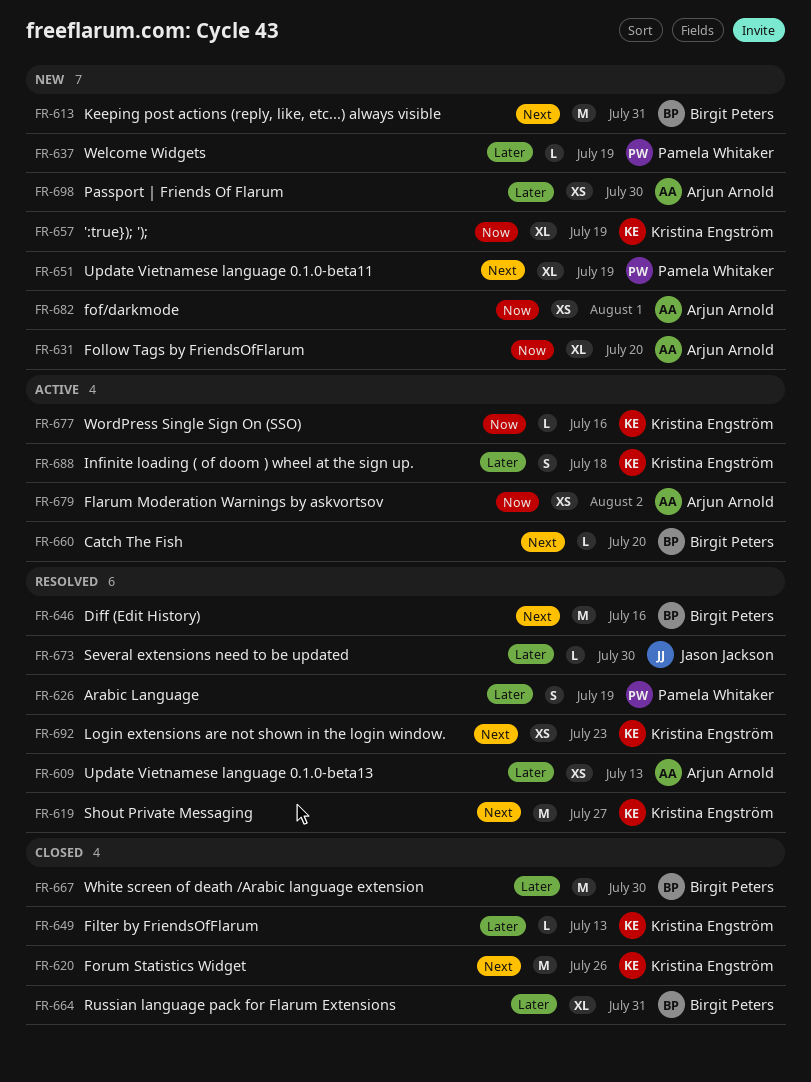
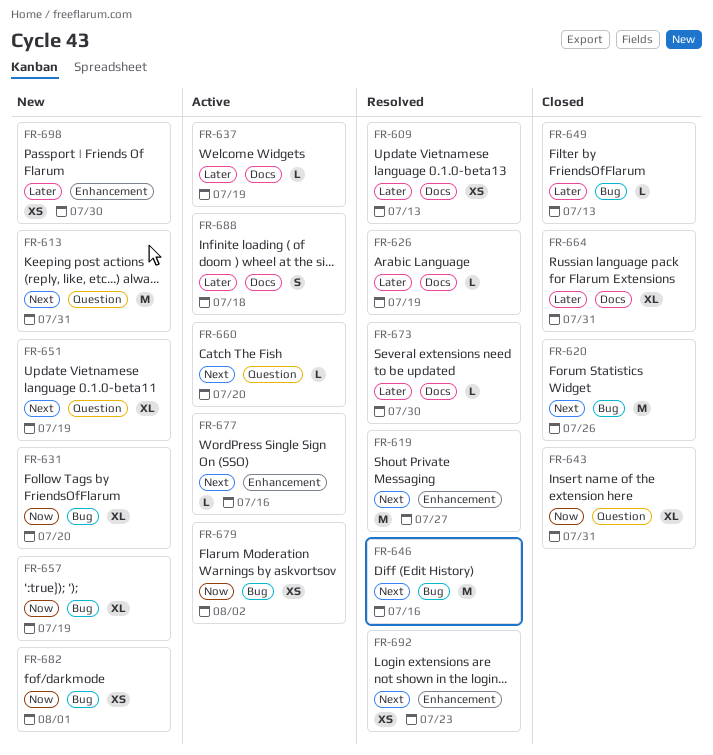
FR-626, estimate: S -> L
FR-637, status: New -> Active
FR-643: none -> present
FR-667: present -> none
FR-677, priority: Now -> Next

